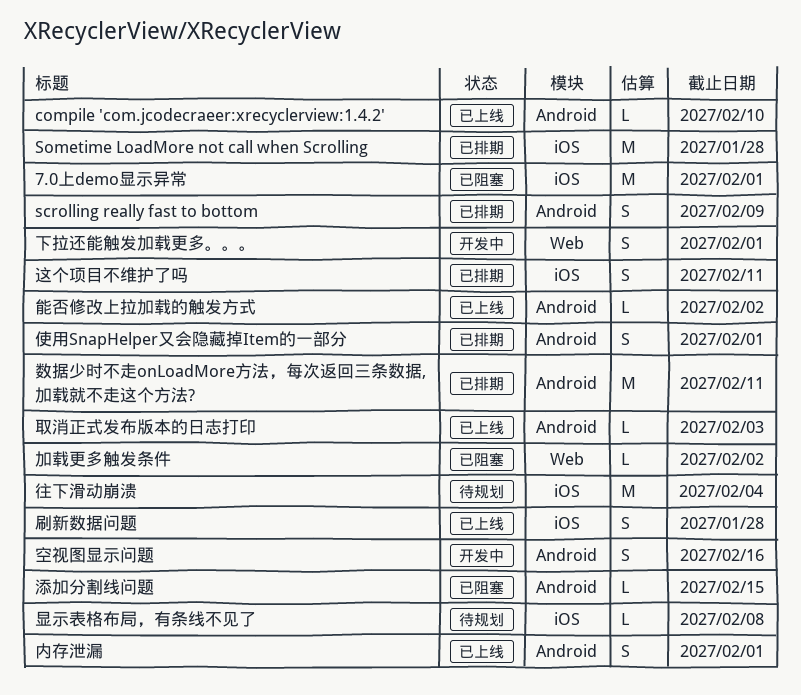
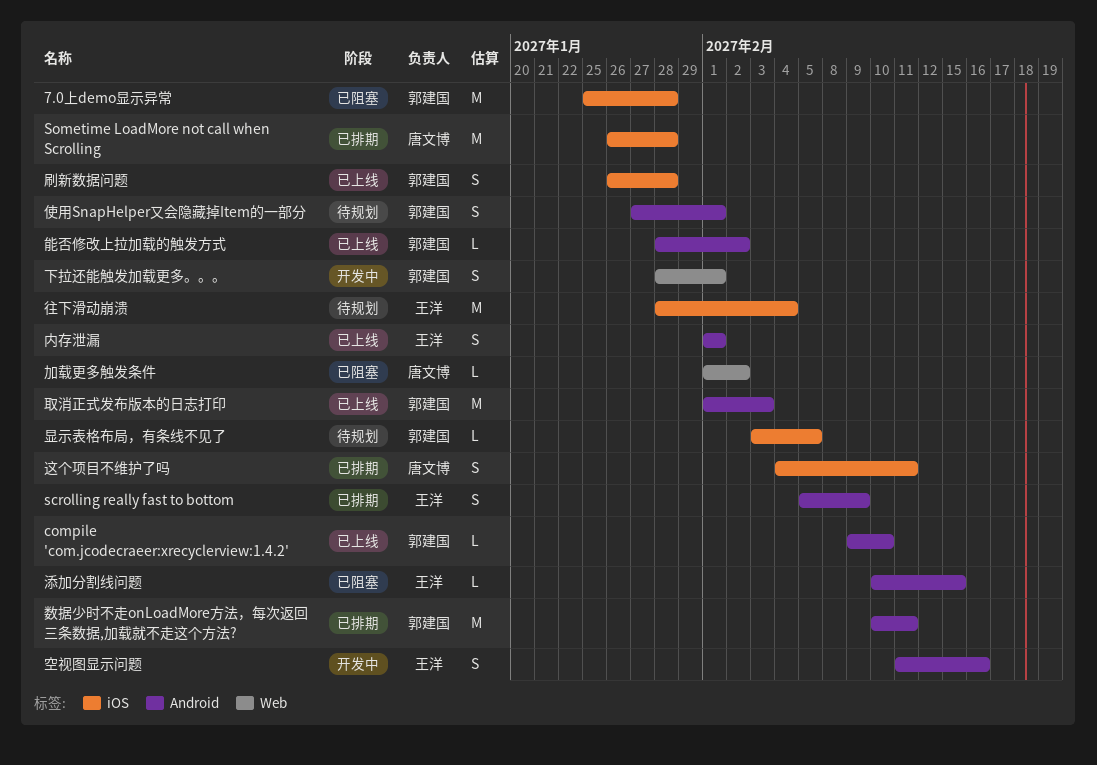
7.0上demo显示异常, due: Feb 1 -> Jan 28
使用SnapHelper又会隐藏掉Item的一部分, status: 已排期 -> 待规划
取消正式发布版本的日志打印, estimate: L -> M
显示表格布局，有条线不见了, due: Feb 8 -> Feb 5

